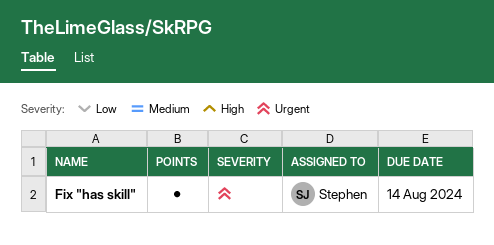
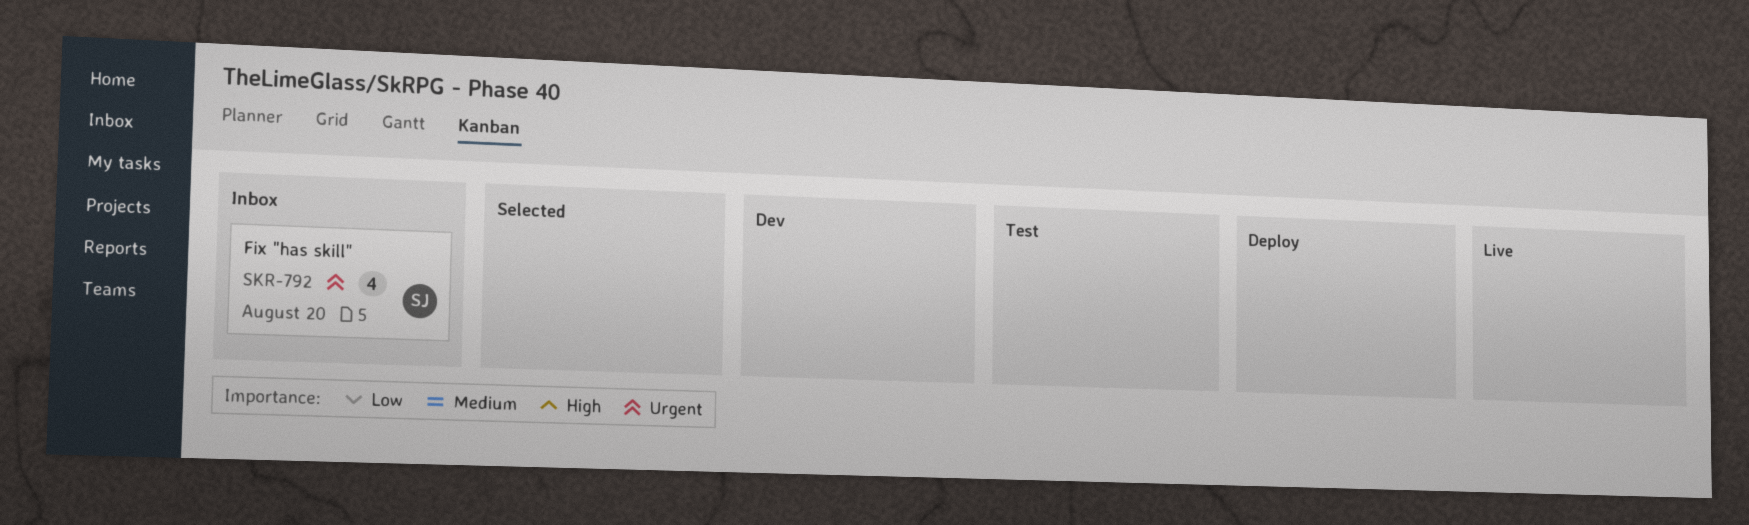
Fix "has skill", estimate: 1 -> 4
Fix "has skill", due: Aug 14 -> Aug 20

